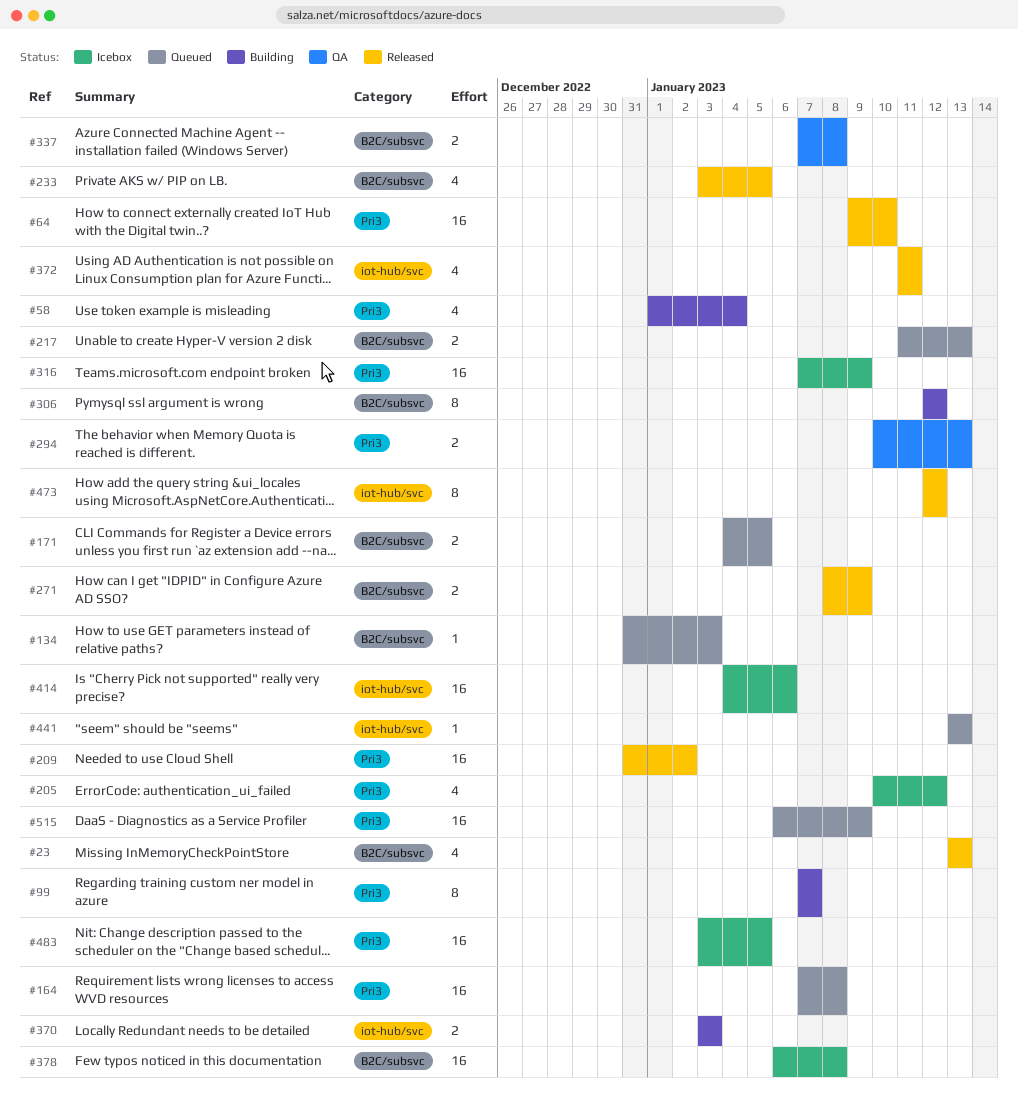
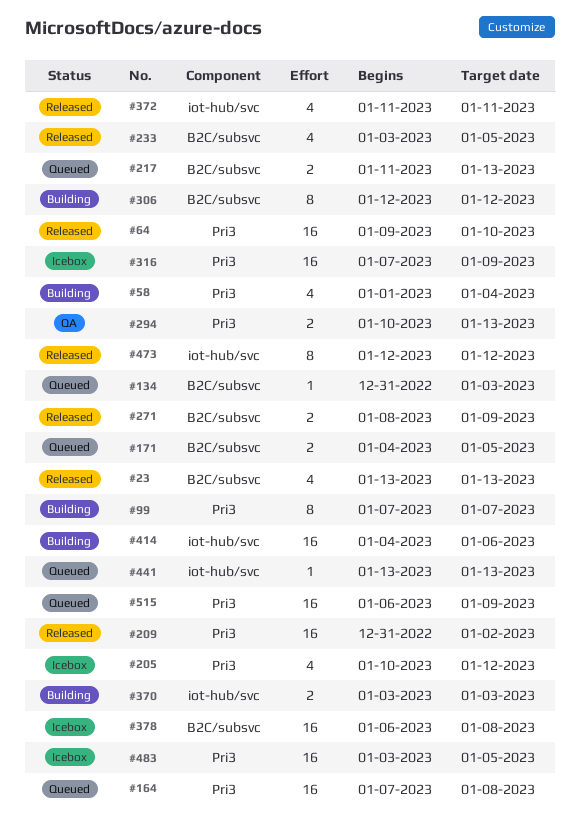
#337: present -> none
#414, status: Icebox -> Building

